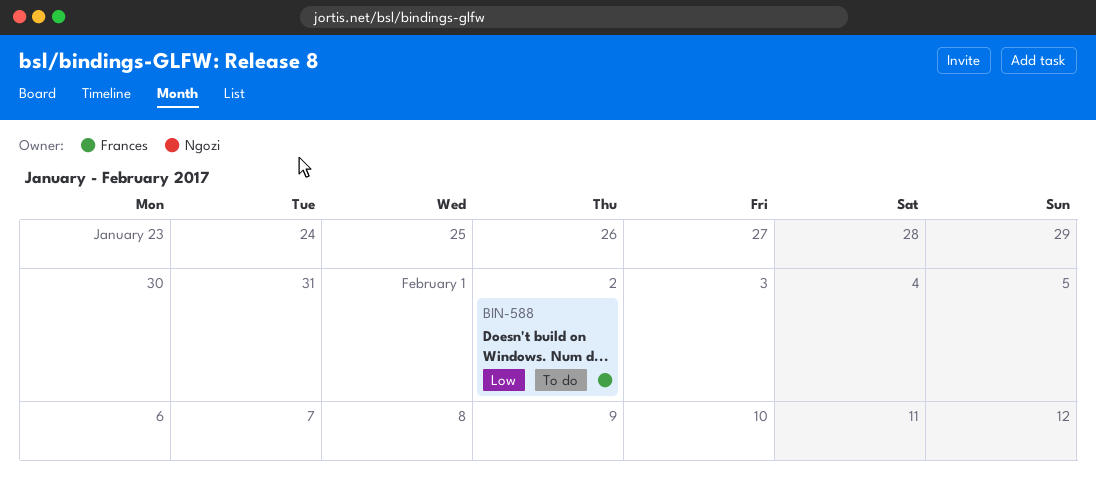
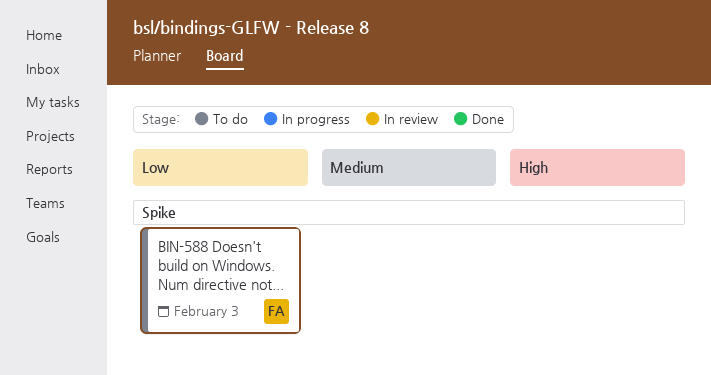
BIN-588, due: Feb 2 -> Feb 3

